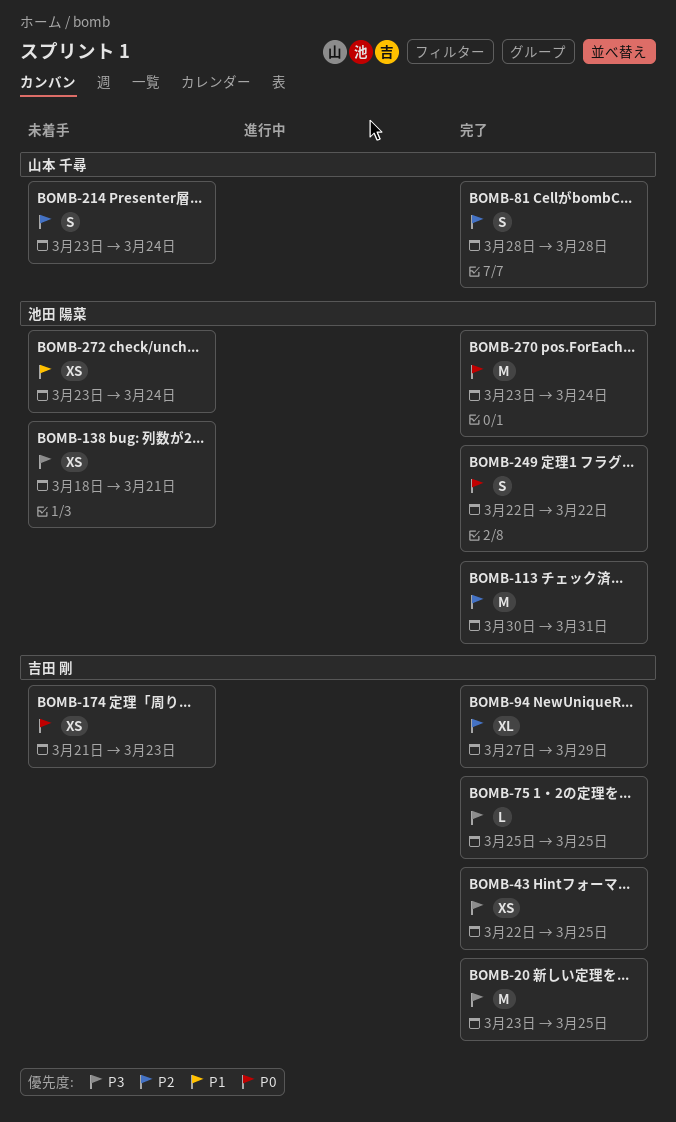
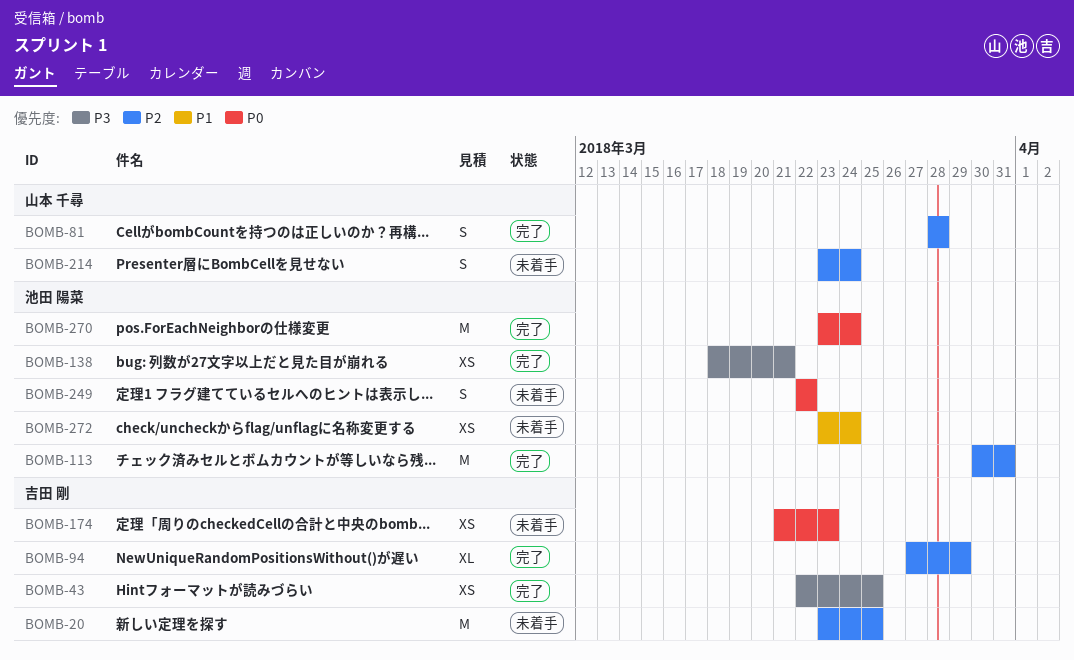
BOMB-20, status: 完了 -> 未着手
BOMB-20, priority: P3 -> P2
BOMB-75: present -> none
BOMB-138, status: 未着手 -> 完了
BOMB-249, status: 完了 -> 未着手

